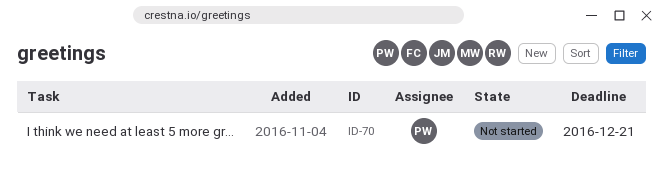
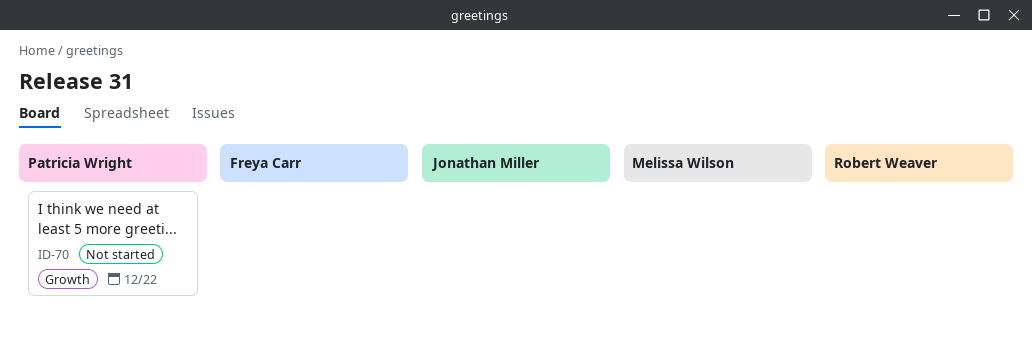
ID-70, due: Dec 21 -> Dec 22

